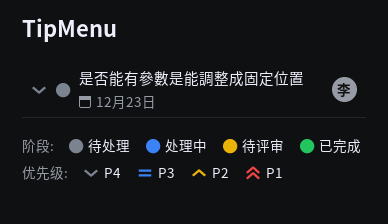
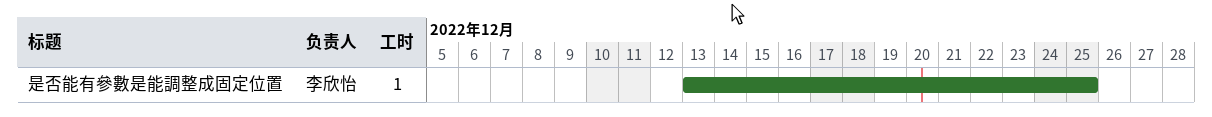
是否能有參數是能調整成固定位置, due: Dec 23 -> Dec 25

